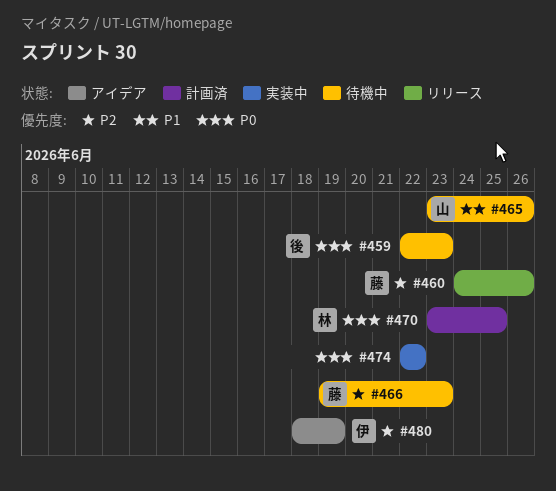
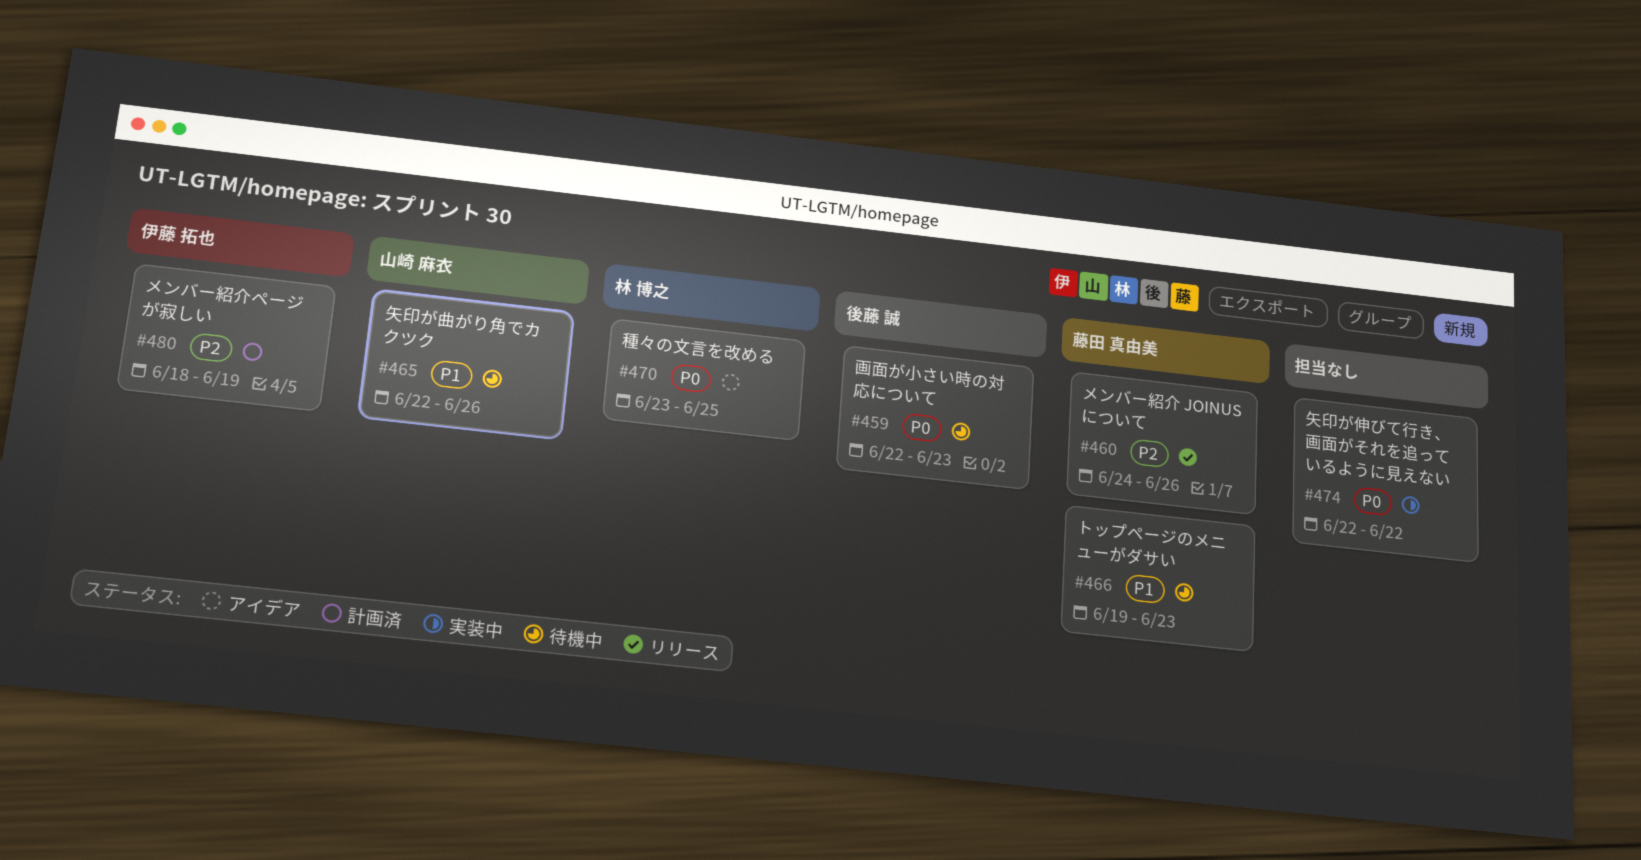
#465, start: Jun 23 -> Jun 22
#466, priority: P2 -> P1
#470, status: 計画済 -> アイデア
#480, status: アイデア -> 計画済

